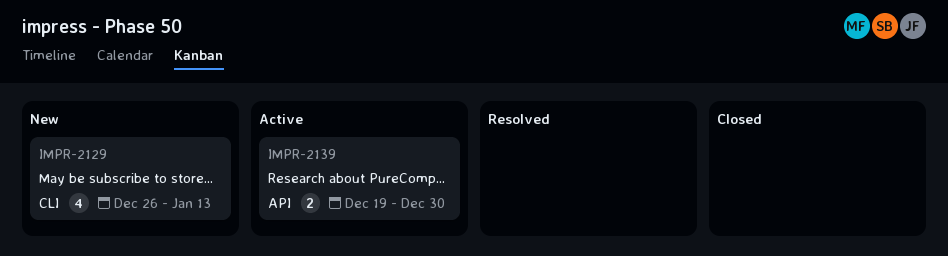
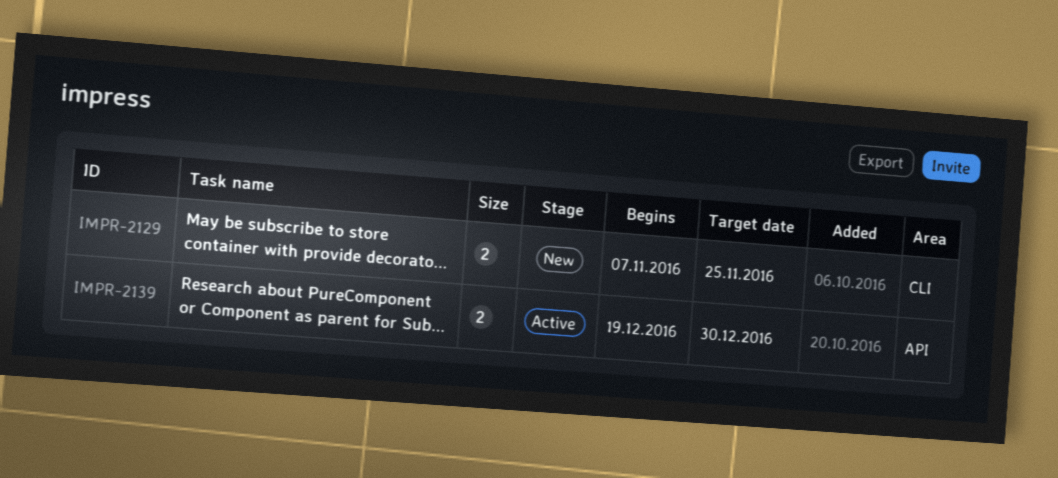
IMPR-2129, estimate: 4 -> 2
IMPR-2129, start: Dec 26 -> Nov 7
IMPR-2129, due: Jan 13 -> Nov 25

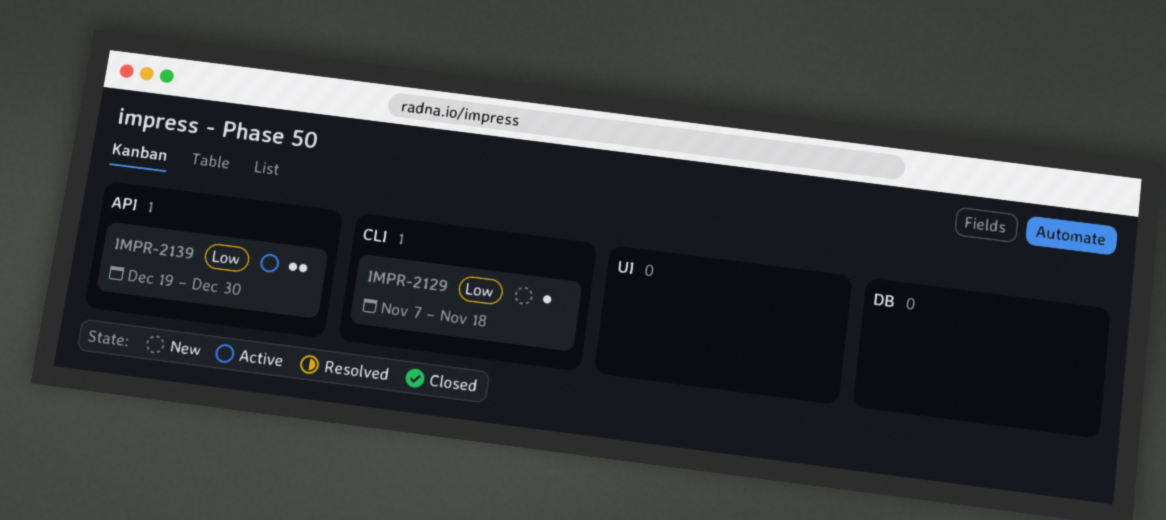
IMPR-2129, estimate: 2 -> 1
IMPR-2129, due: Nov 25 -> Nov 18

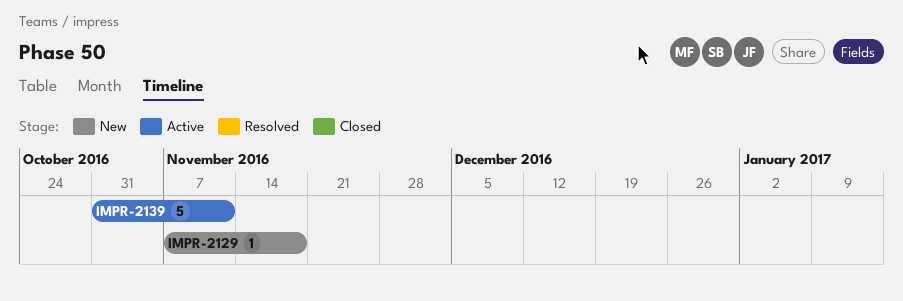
IMPR-2139, estimate: 2 -> 5
IMPR-2139, start: Dec 19 -> Oct 31
IMPR-2139, due: Dec 30 -> Nov 11

